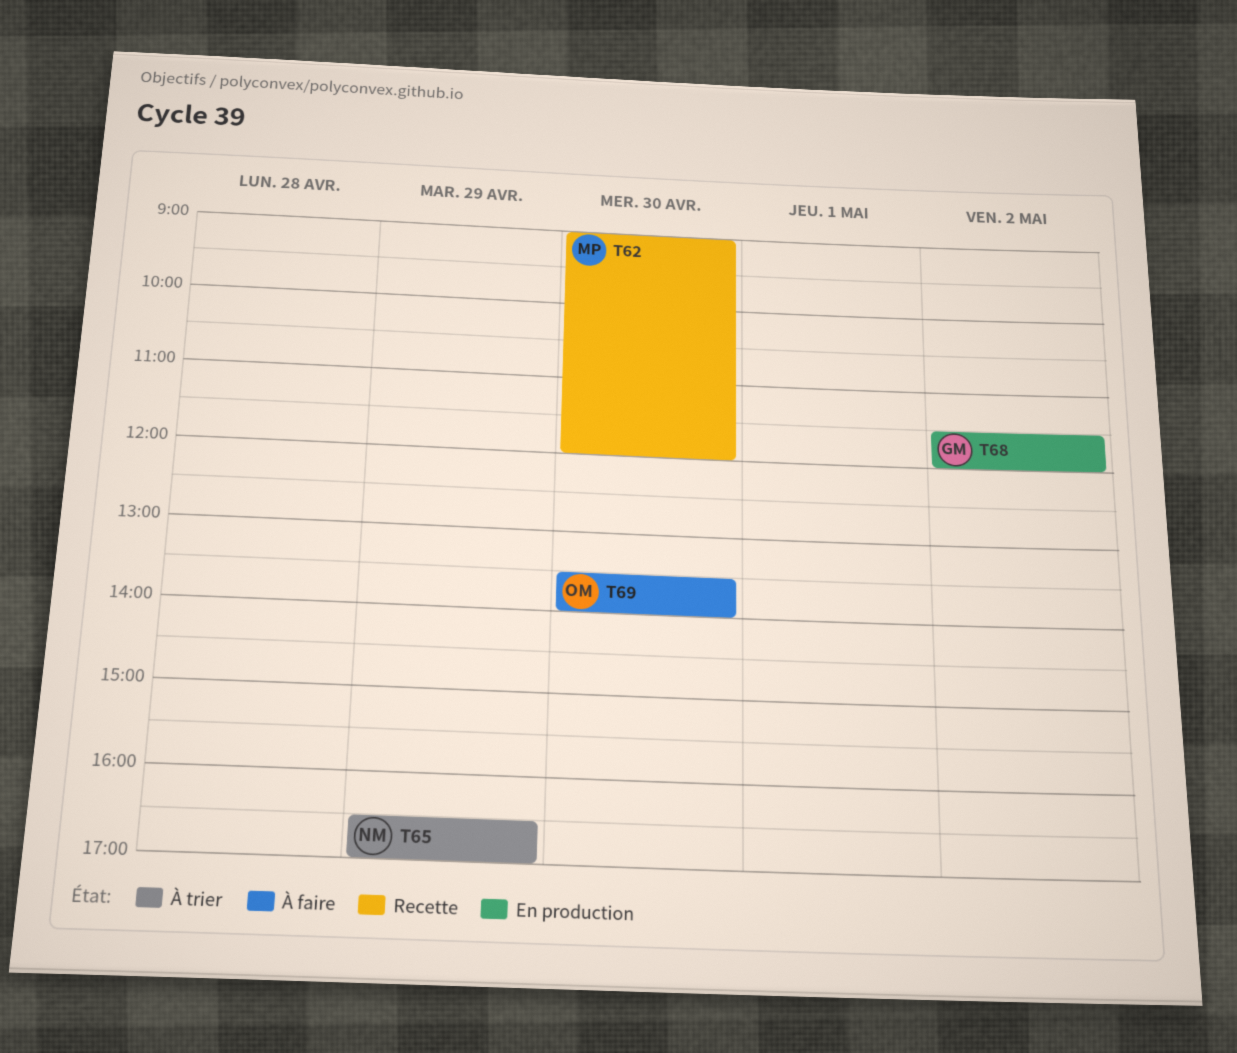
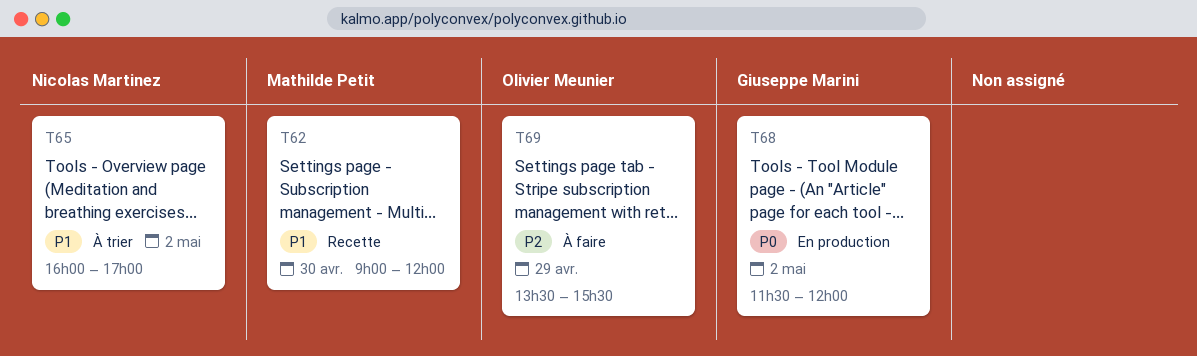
T65, day: Apr 29 -> May 2
T65, begins: 16:30 -> 16:00
T69, day: Apr 30 -> Apr 29
T69, ends: 14:00 -> 15:30

